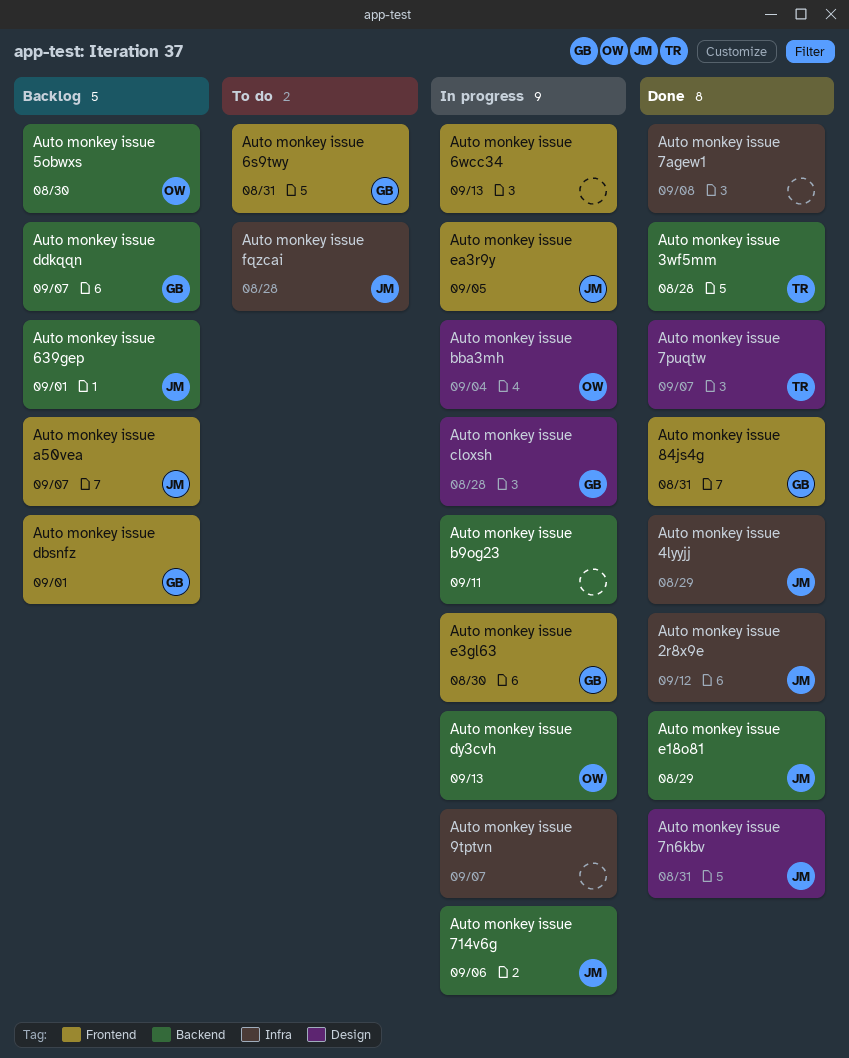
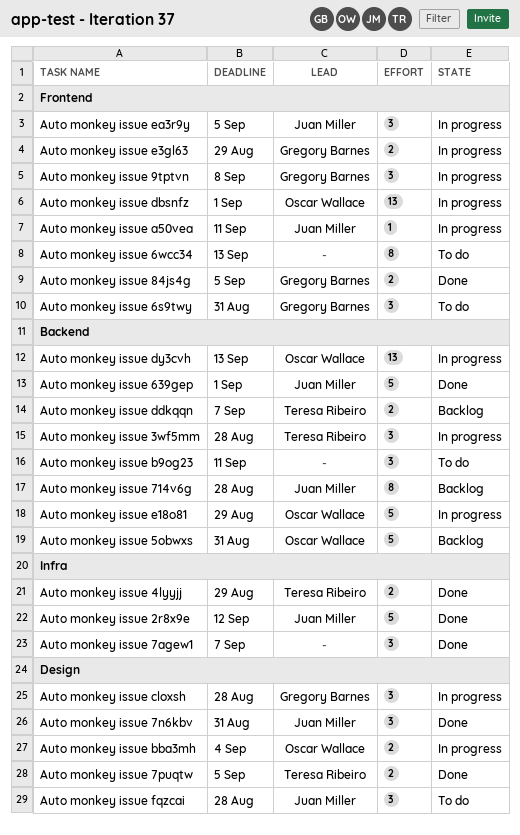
Auto monkey issue 3wf5mm, status: Done -> In progress
Auto monkey issue 4lyyjj, owner: Juan Miller -> Teresa Ribeiro
Auto monkey issue 5obwxs, due: Aug 30 -> Aug 31
Auto monkey issue 639gep, status: Backlog -> Done
Auto monkey issue 6wcc34, status: In progress -> To do
Auto monkey issue 714v6g, status: In progress -> Backlog
Auto monkey issue 714v6g, due: Sep 6 -> Aug 28
Auto monkey issue 7agew1, due: Sep 8 -> Sep 7
Auto monkey issue 7puqtw, due: Sep 7 -> Sep 5
Auto monkey issue 84js4g, due: Aug 31 -> Sep 5
Auto monkey issue 9tptvn, owner: none -> Gregory Barnes
Auto monkey issue 9tptvn, label: Infra -> Frontend
Auto monkey issue 9tptvn, due: Sep 7 -> Sep 8
Auto monkey issue a50vea, status: Backlog -> In progress
Auto monkey issue a50vea, due: Sep 7 -> Sep 11
Auto monkey issue b9og23, status: In progress -> To do
Auto monkey issue dbsnfz, status: Backlog -> In progress
Auto monkey issue dbsnfz, owner: Gregory Barnes -> Oscar Wallace
Auto monkey issue ddkqqn, owner: Gregory Barnes -> Teresa Ribeiro
Auto monkey issue e18o81, status: Done -> In progress
Auto monkey issue e18o81, owner: Juan Miller -> Oscar Wallace
Auto monkey issue e3gl63, due: Aug 30 -> Aug 29
Auto monkey issue fqzcai, label: Infra -> Design

